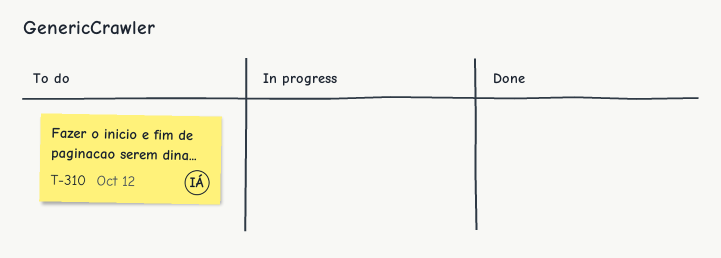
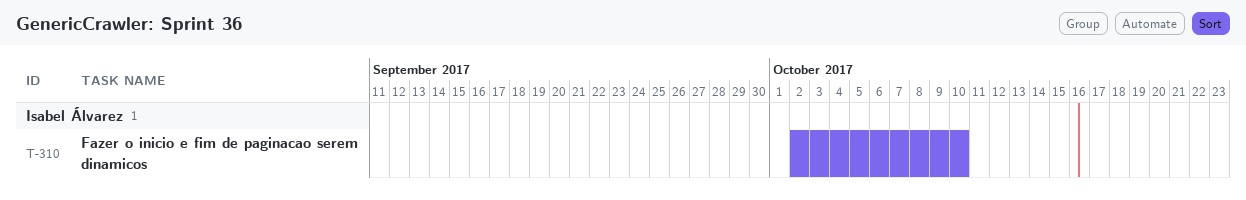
T-310, due: Oct 12 -> Oct 10

